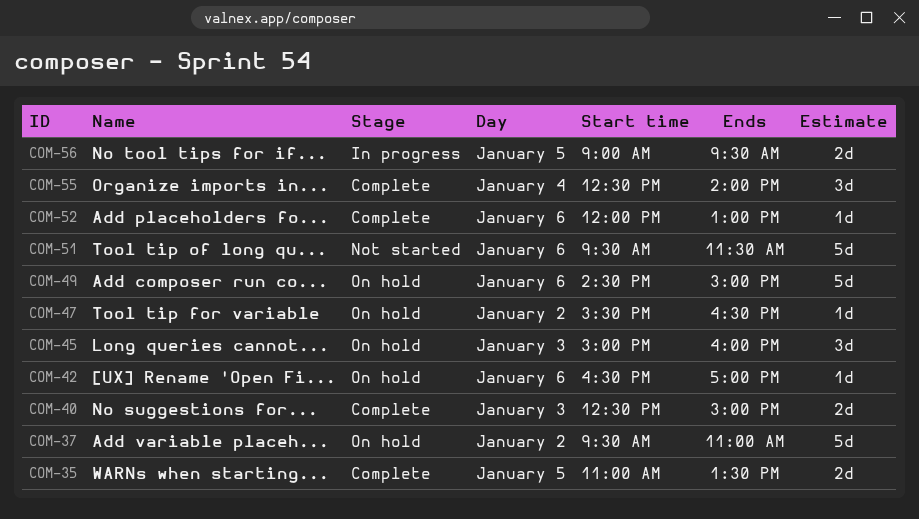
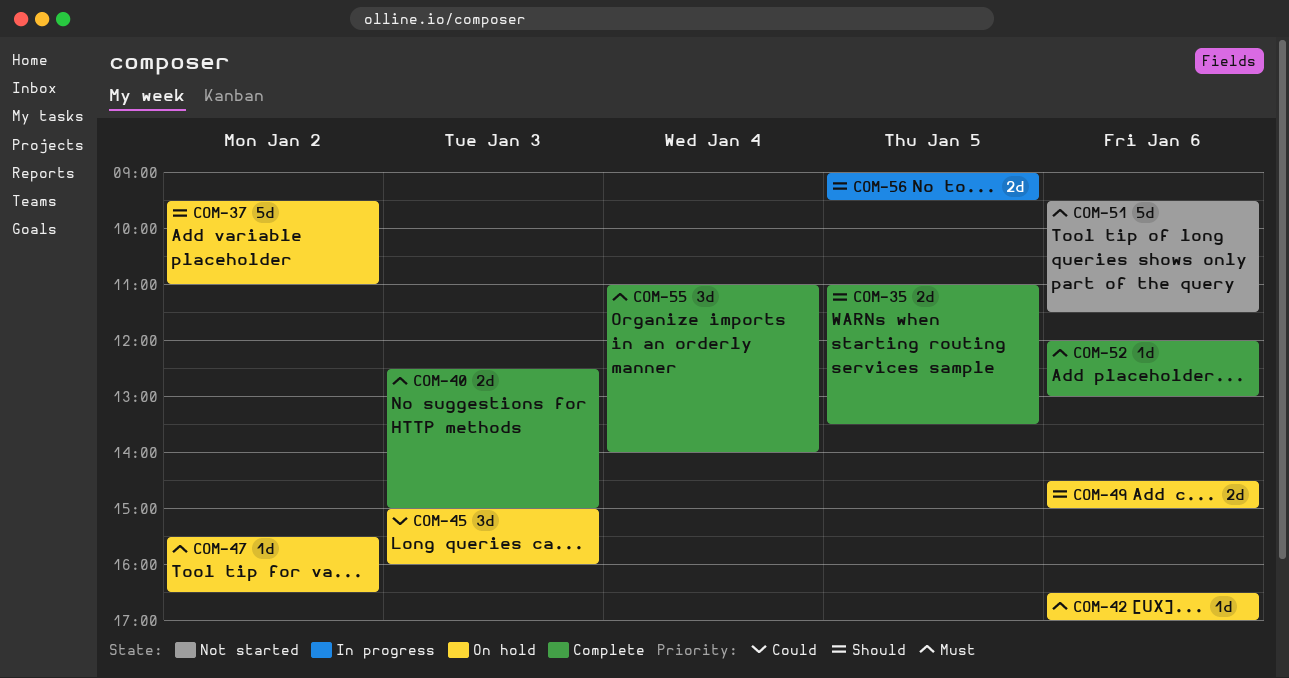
COM-49, estimate: 5d -> 2d
COM-55, begins: 12:30 -> 11:00

